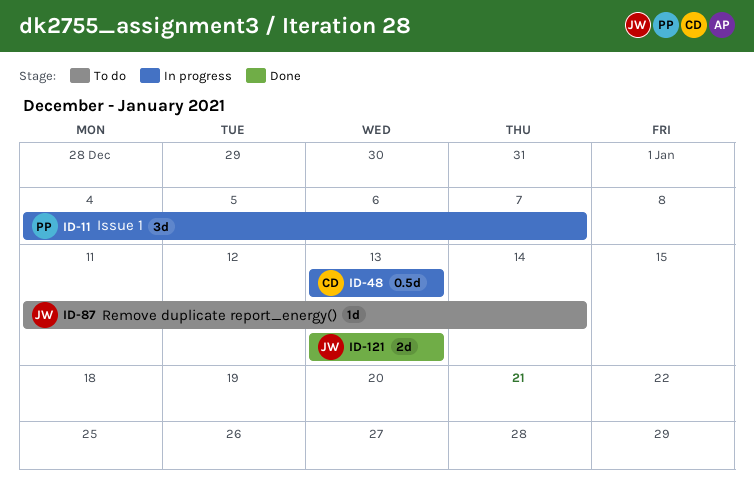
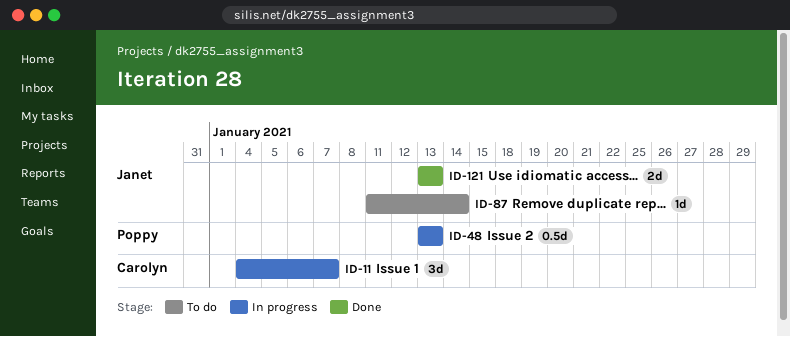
ID-11, owner: Poppy -> Carolyn
ID-48, owner: Carolyn -> Poppy

